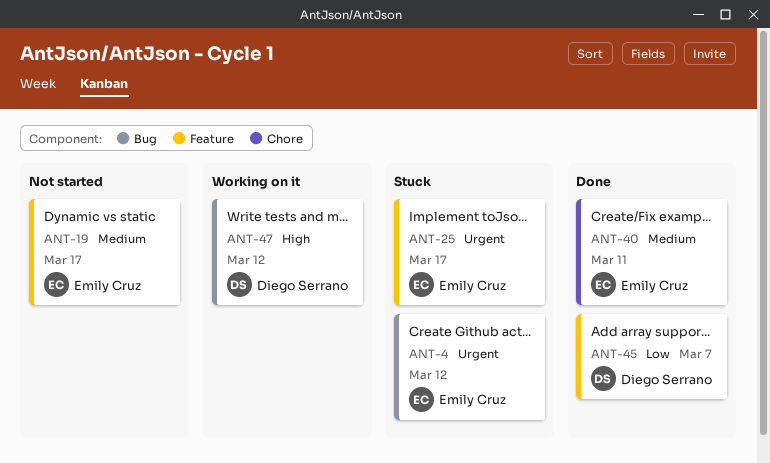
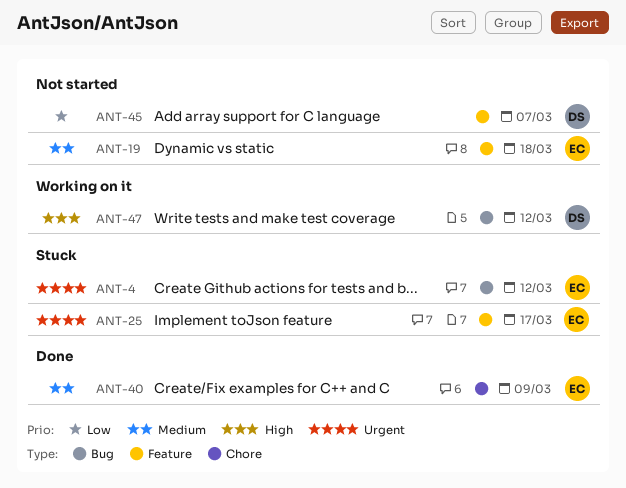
ANT-19, due: Mar 17 -> Mar 18
ANT-40, due: Mar 11 -> Mar 9
ANT-45, status: Done -> Not started

